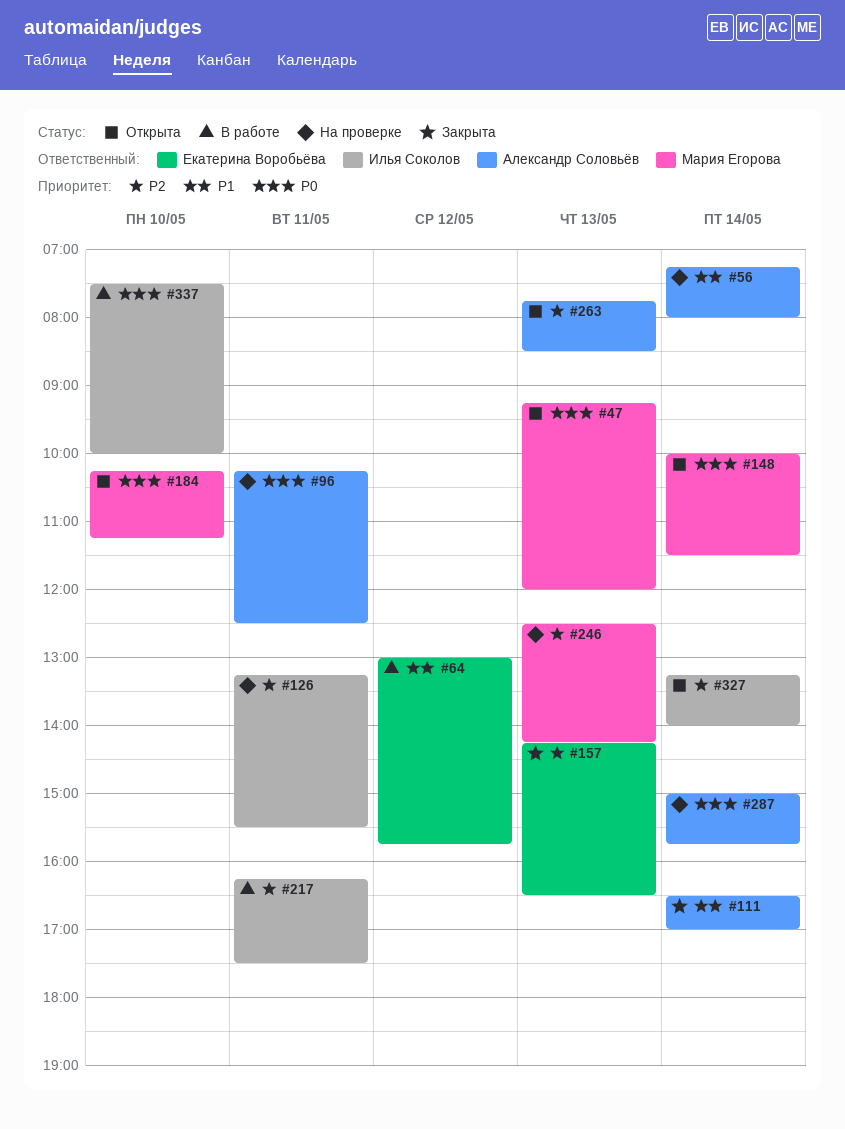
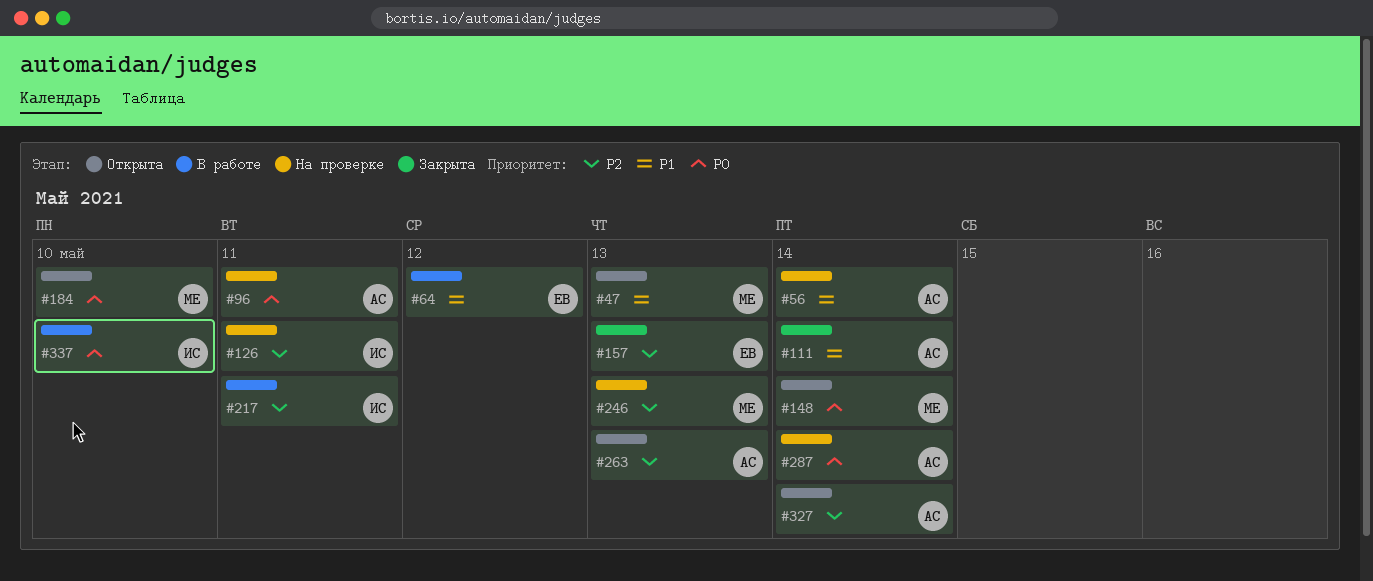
#47, priority: P0 -> P1
#327, owner: Илья Соколов -> Александр Соловьёв

